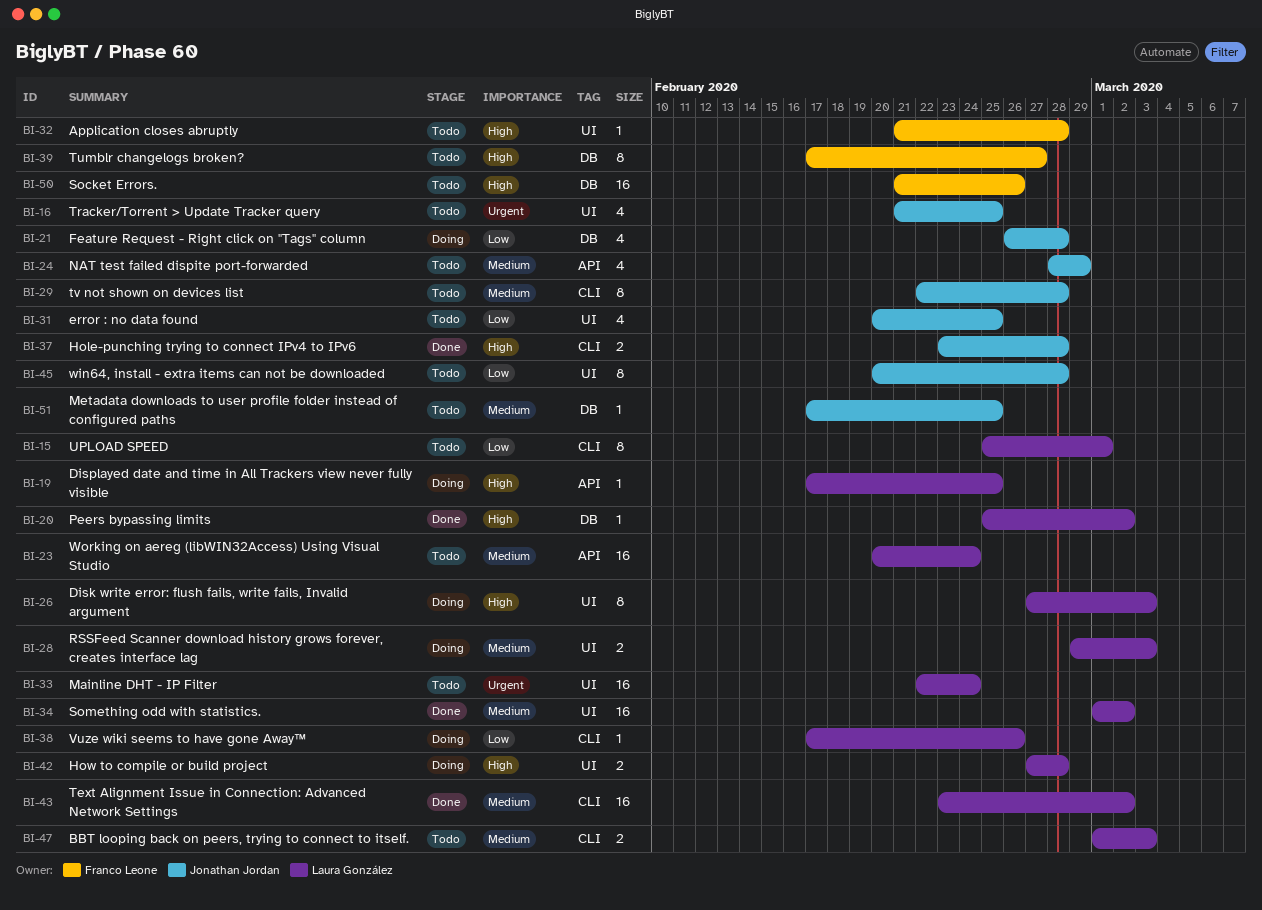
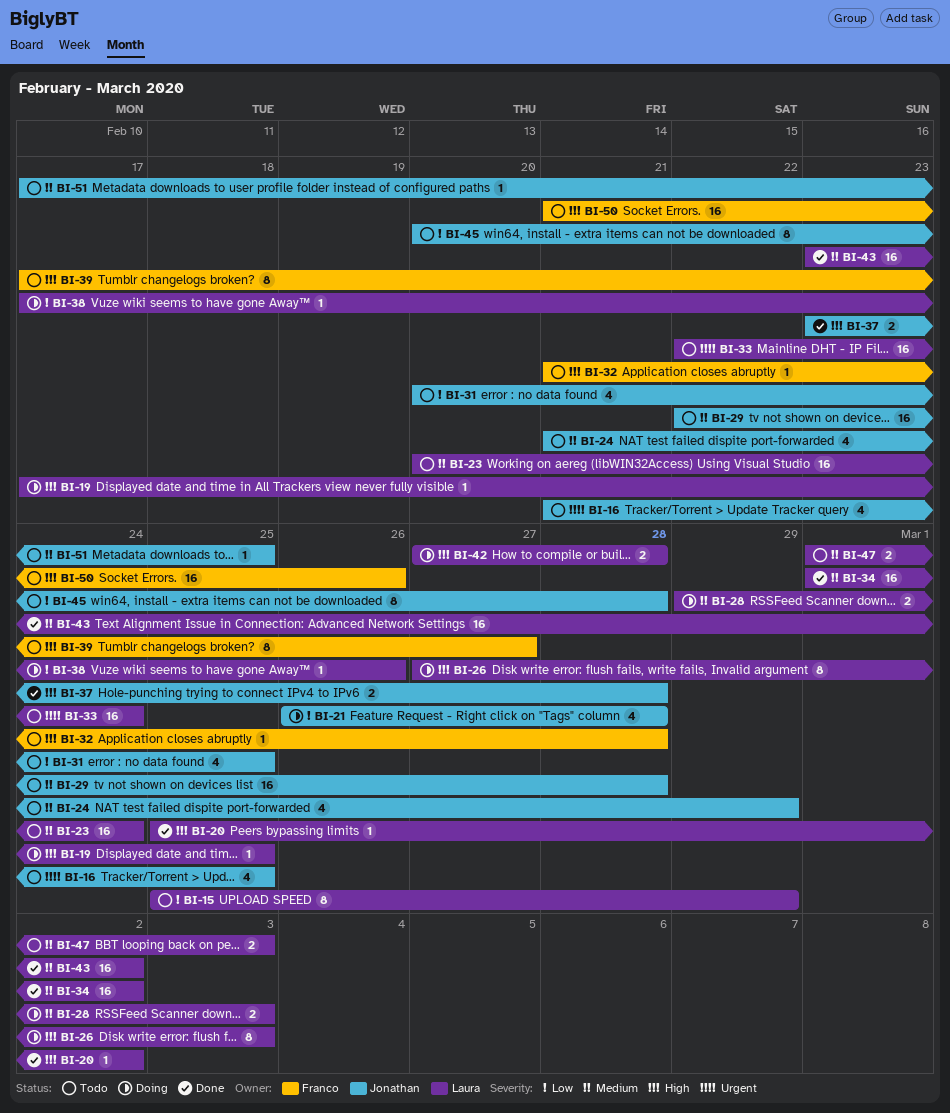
BI-15, due: Mar 1 -> Feb 29
BI-24, start: Feb 28 -> Feb 21
BI-29, estimate: 8 -> 16

